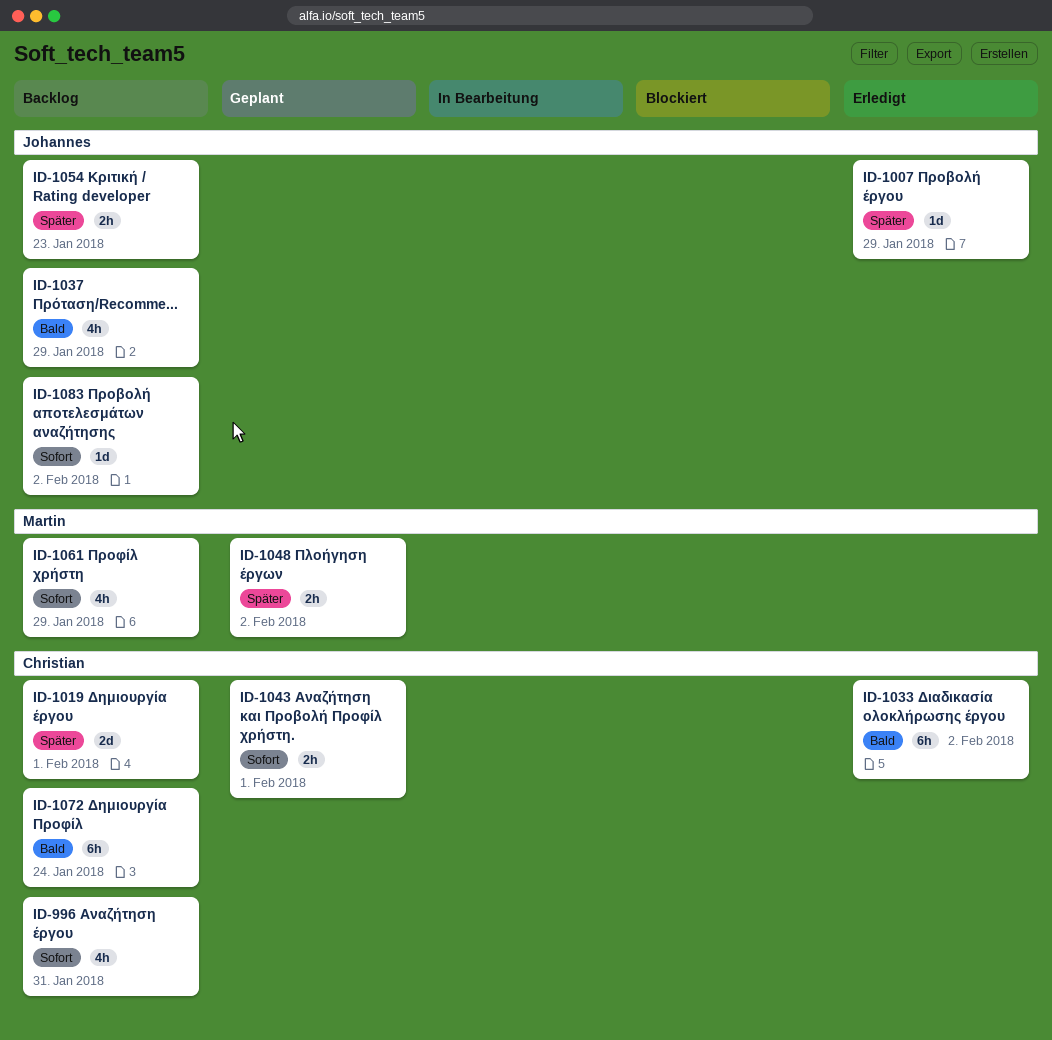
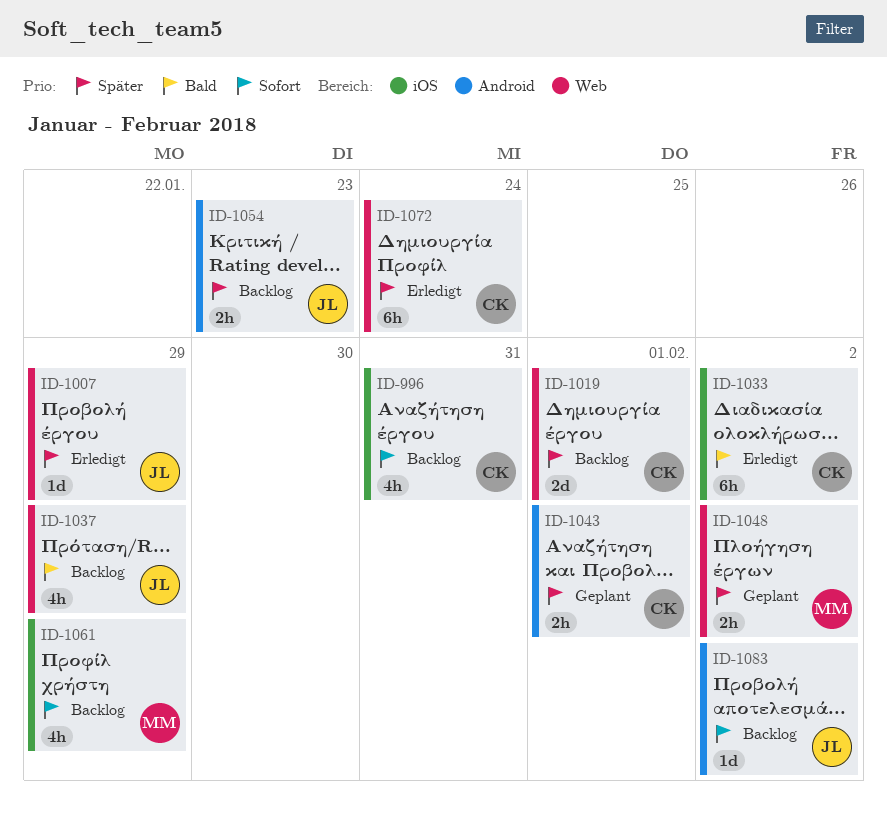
ID-1043, priority: Sofort -> Später
ID-1072, status: Backlog -> Erledigt
ID-1072, priority: Bald -> Später

